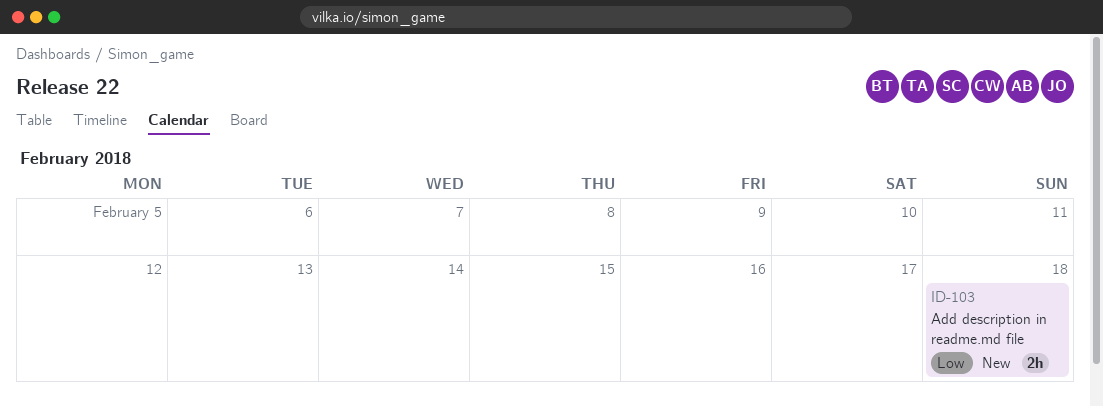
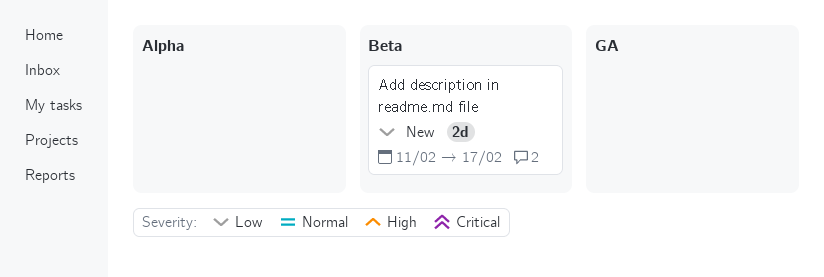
Add description in readme.md file, estimate: 2h -> 2d
Add description in readme.md file, due: Feb 18 -> Feb 17

